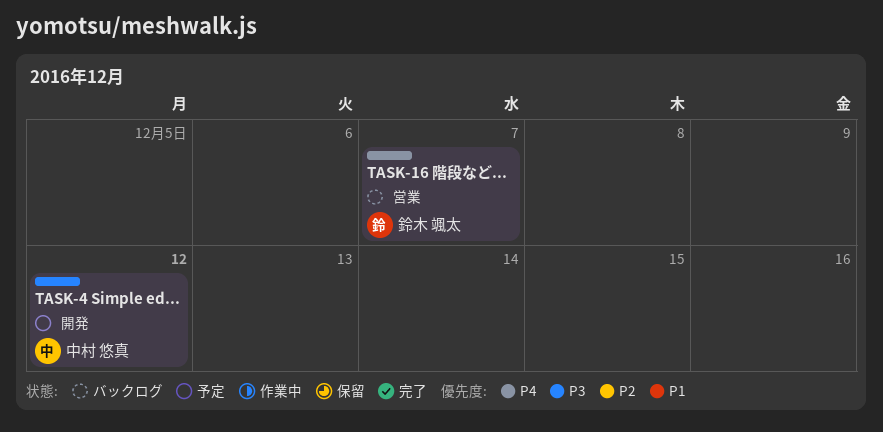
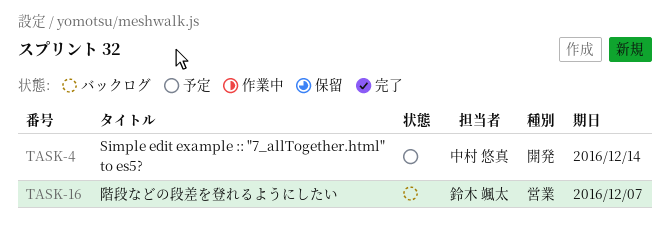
TASK-4, due: Dec 12 -> Dec 14

